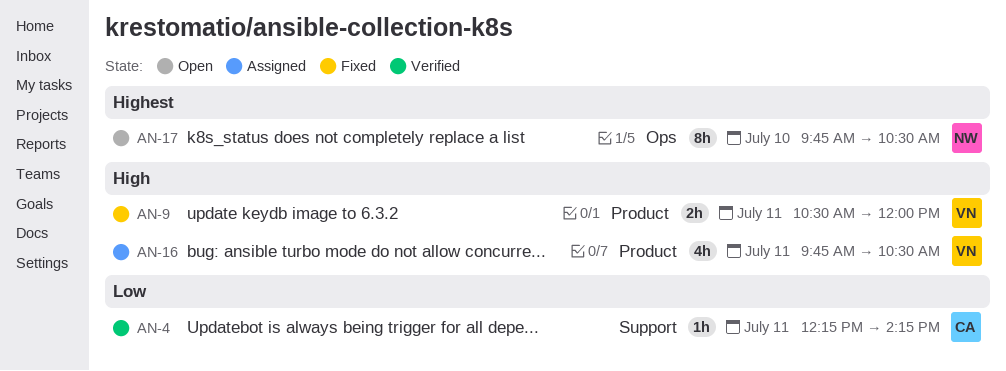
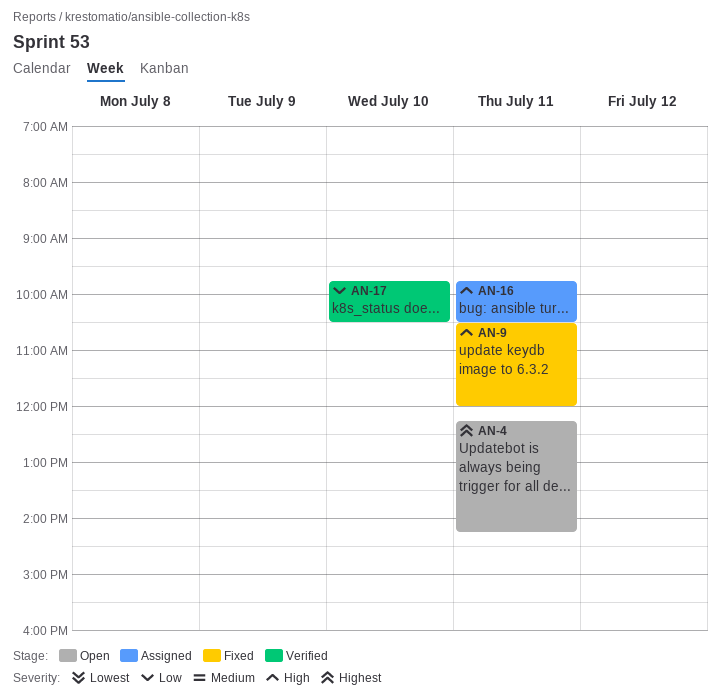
AN-4, status: Verified -> Open
AN-4, priority: Low -> Highest
AN-17, status: Open -> Verified
AN-17, priority: Highest -> Low

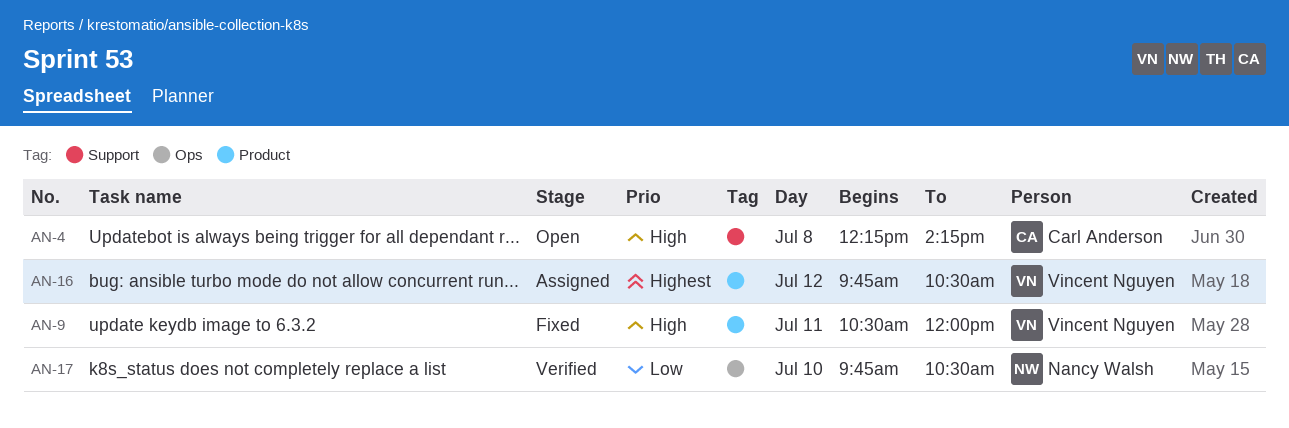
AN-4, priority: Highest -> High
AN-4, day: Jul 11 -> Jul 8
AN-16, priority: High -> Highest
AN-16, day: Jul 11 -> Jul 12

